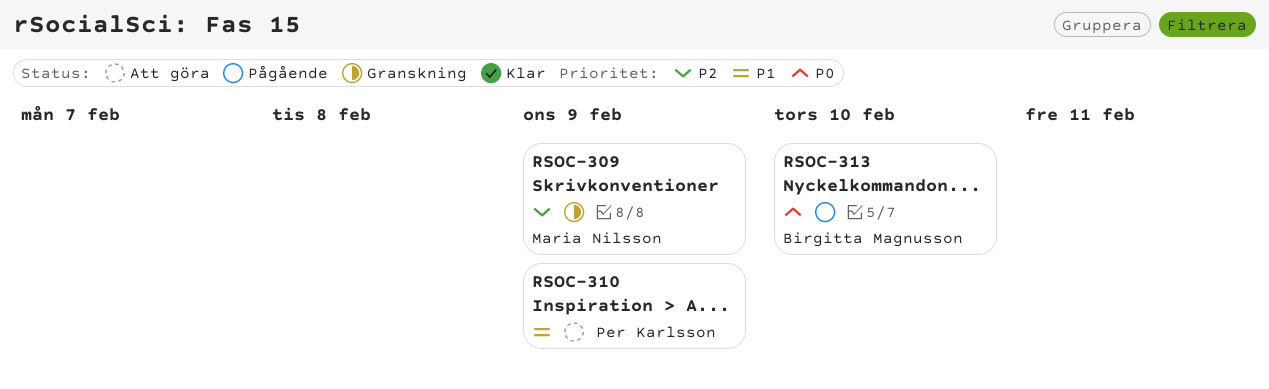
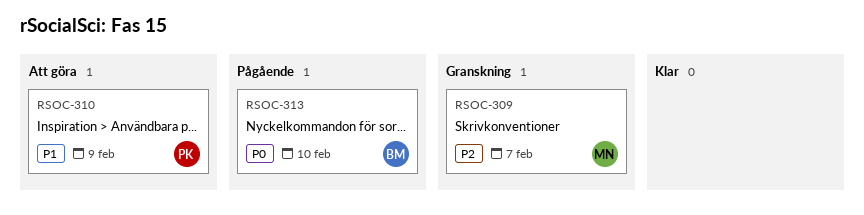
RSOC-309, due: Feb 9 -> Feb 7

